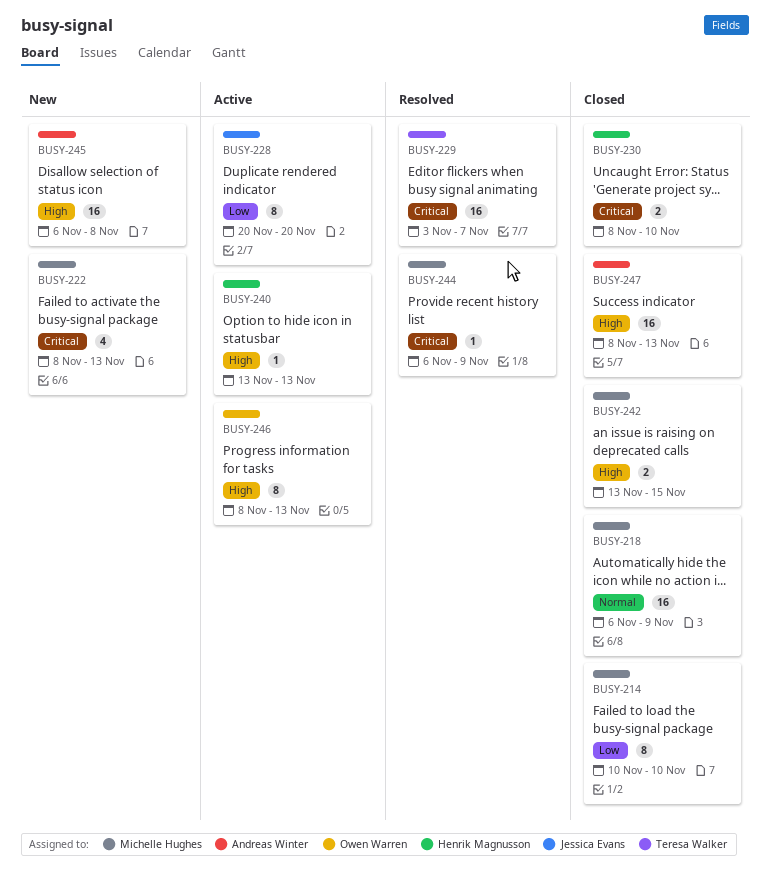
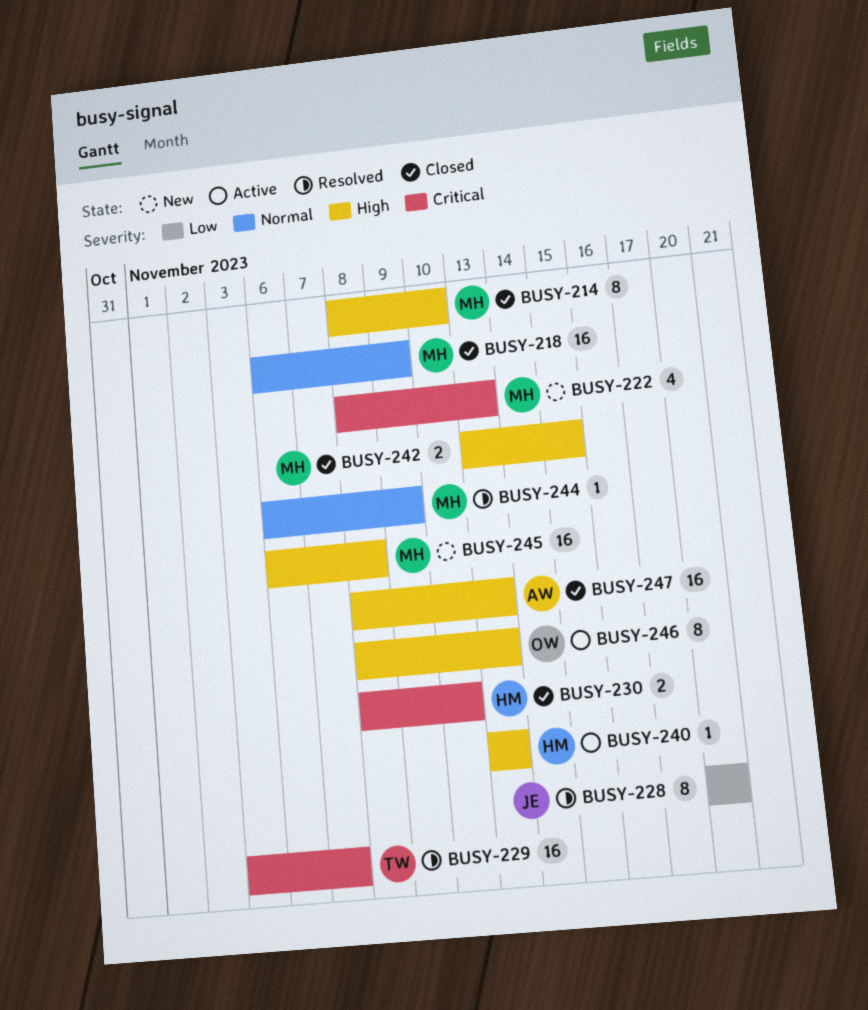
BUSY-214, priority: Low -> High
BUSY-214, start: Nov 10 -> Nov 8
BUSY-228, status: Active -> Resolved
BUSY-244, priority: Critical -> Normal
BUSY-245, owner: Andreas Winter -> Michelle Hughes

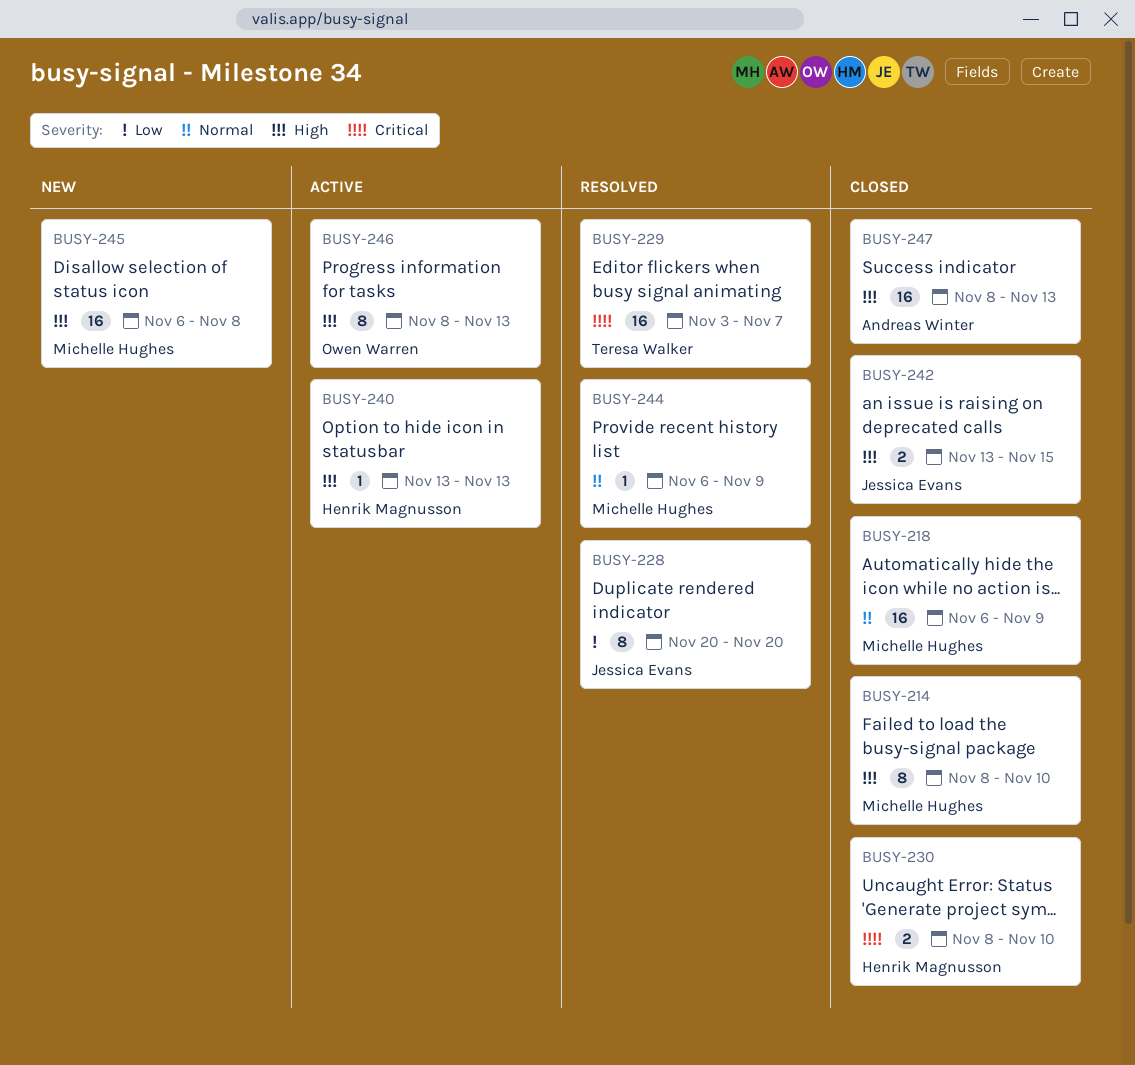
BUSY-222: present -> none
BUSY-242, owner: Michelle Hughes -> Jessica Evans

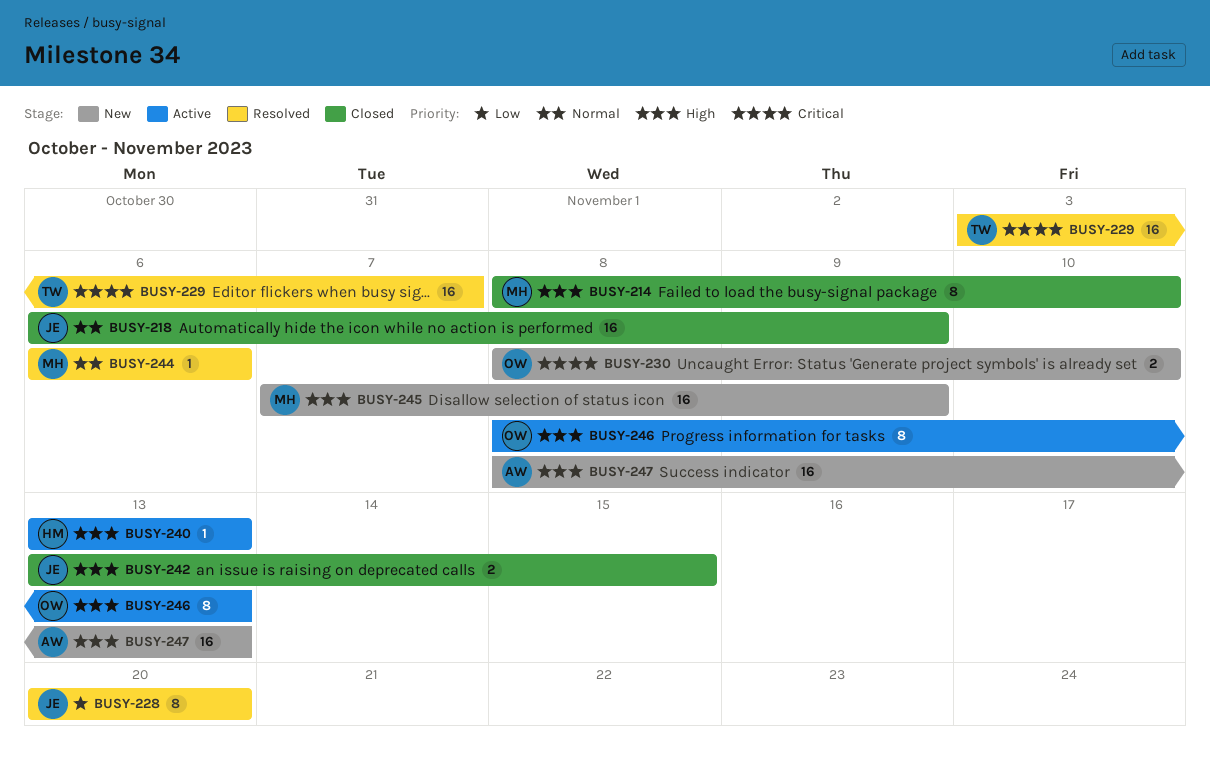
BUSY-218, owner: Michelle Hughes -> Jessica Evans
BUSY-230, status: Closed -> New
BUSY-230, owner: Henrik Magnusson -> Owen Warren
BUSY-244, due: Nov 9 -> Nov 6
BUSY-245, start: Nov 6 -> Nov 7
BUSY-245, due: Nov 8 -> Nov 9
BUSY-247, status: Closed -> New

